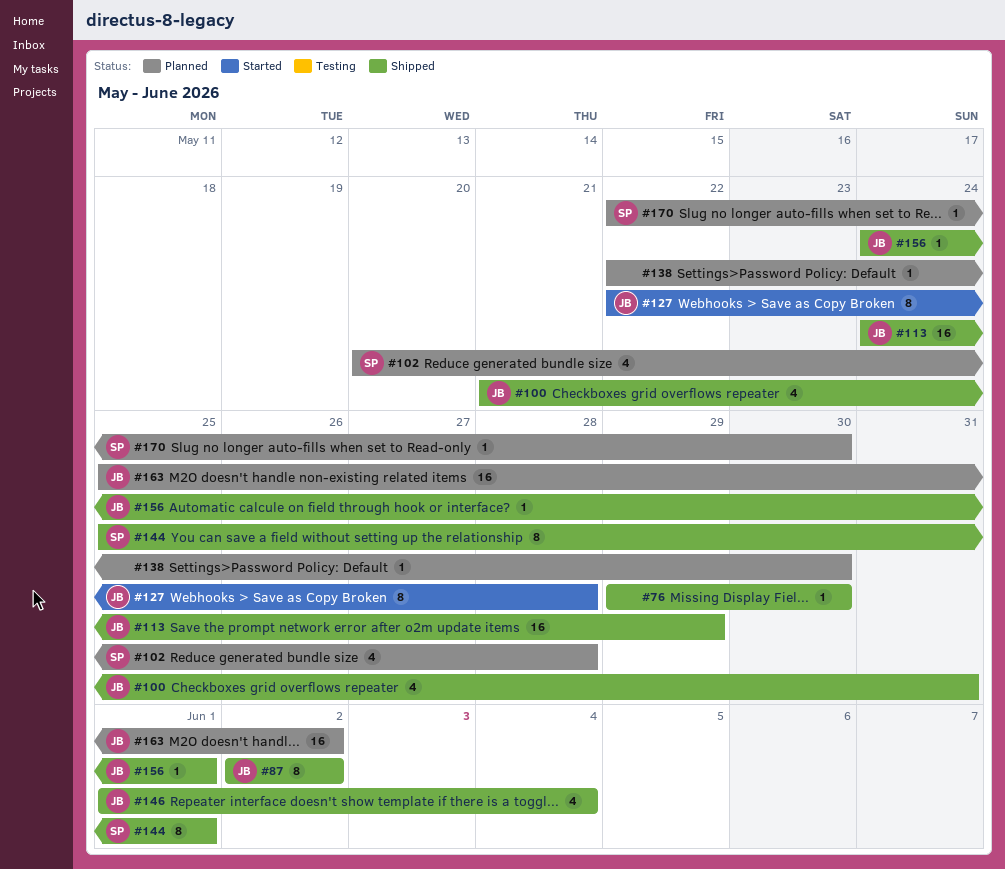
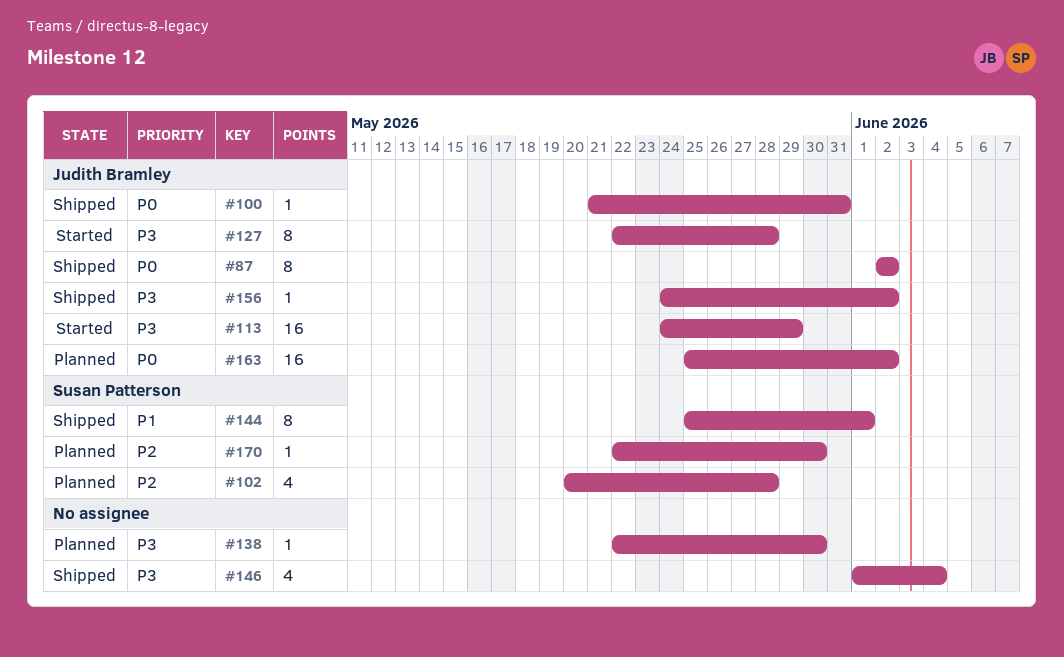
#76: present -> none
#100, estimate: 4 -> 1
#113, status: Shipped -> Started
#146, owner: Judith Bramley -> none
#156, due: Jun 1 -> Jun 2

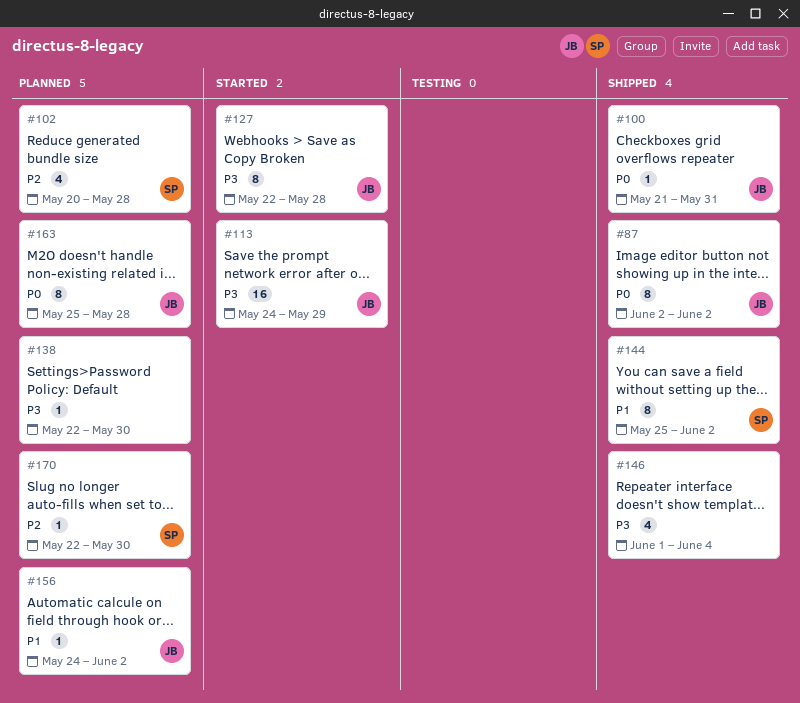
#144, due: Jun 1 -> Jun 2
#156, status: Shipped -> Planned
#156, priority: P3 -> P1
#163, estimate: 16 -> 8
#163, due: Jun 2 -> May 28

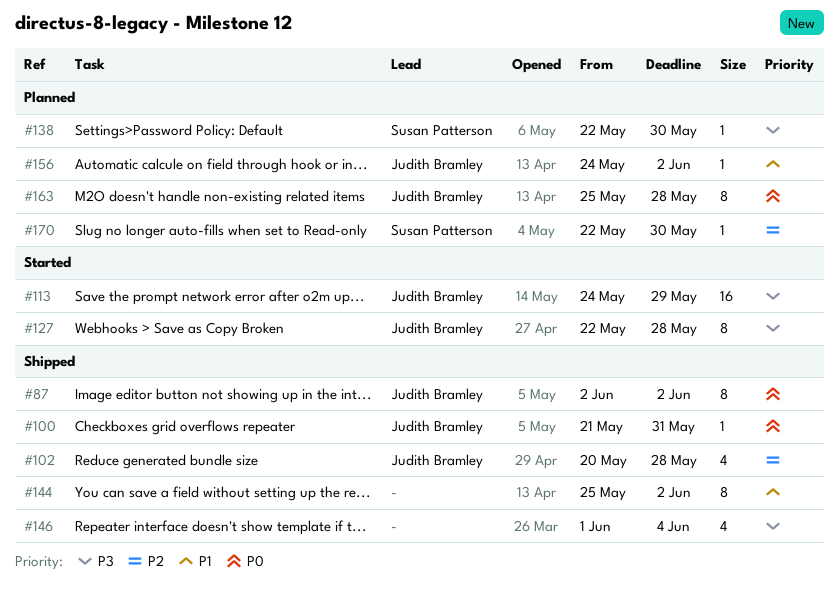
#102, status: Planned -> Shipped
#102, owner: Susan Patterson -> Judith Bramley
#138, owner: none -> Susan Patterson
#144, owner: Susan Patterson -> none

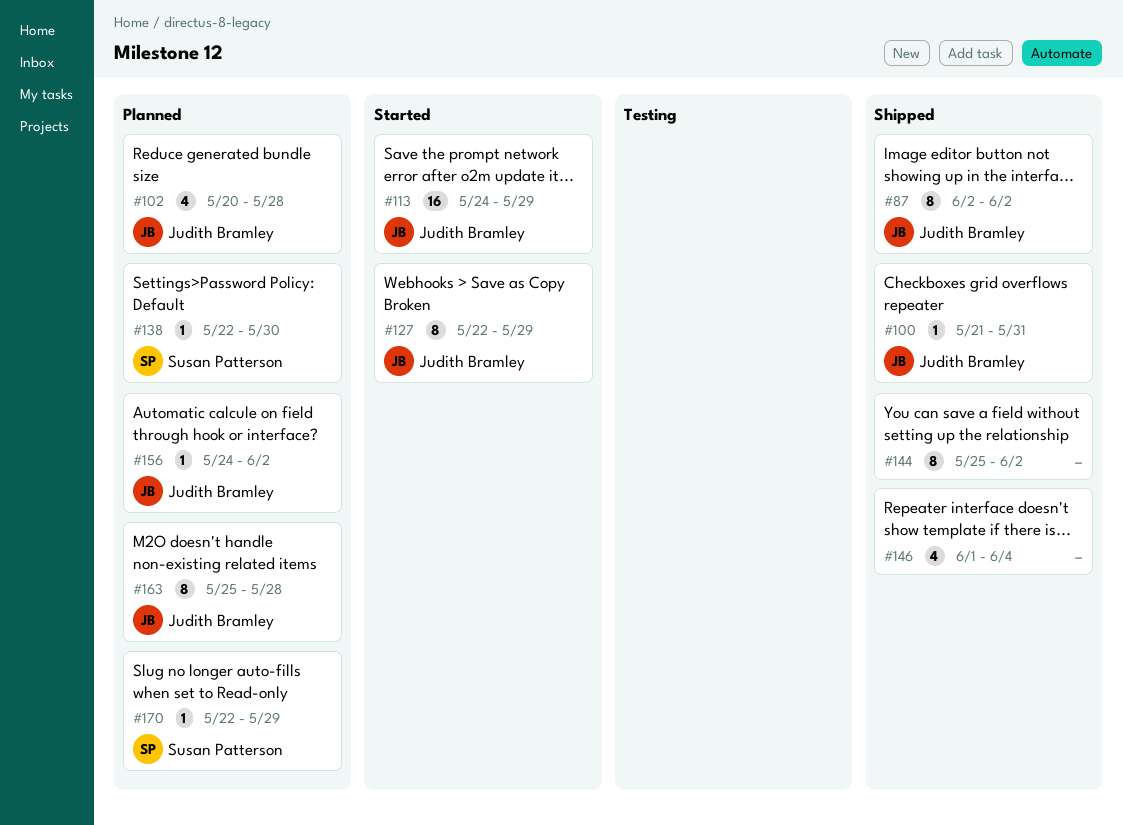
#102, status: Shipped -> Planned
#127, due: May 28 -> May 29
#170, due: May 30 -> May 29

